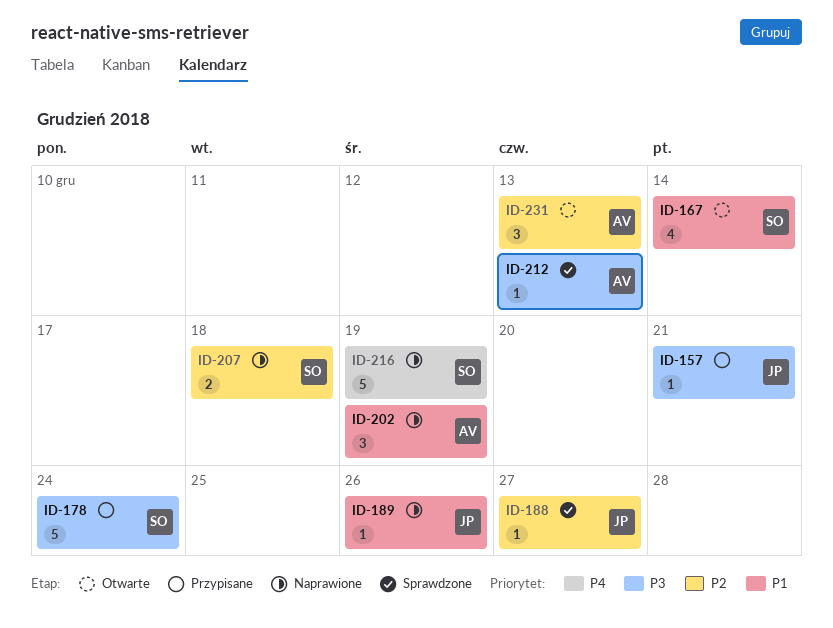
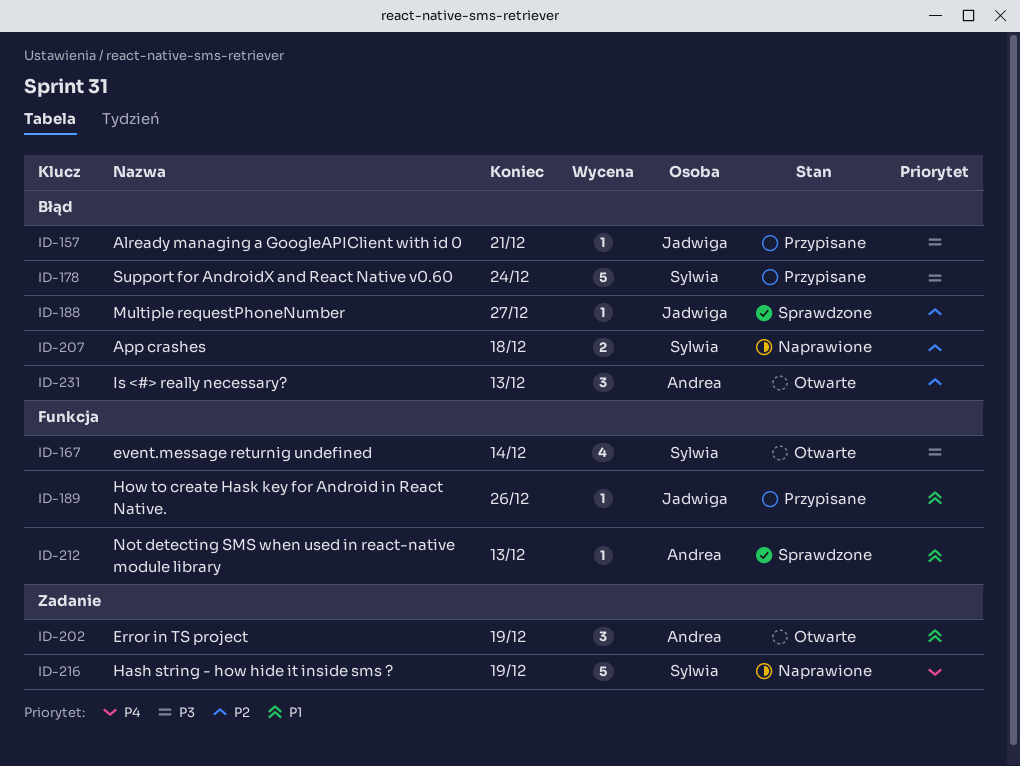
ID-167, priority: P1 -> P3
ID-189, status: Naprawione -> Przypisane
ID-202, status: Naprawione -> Otwarte
ID-212, priority: P3 -> P1

